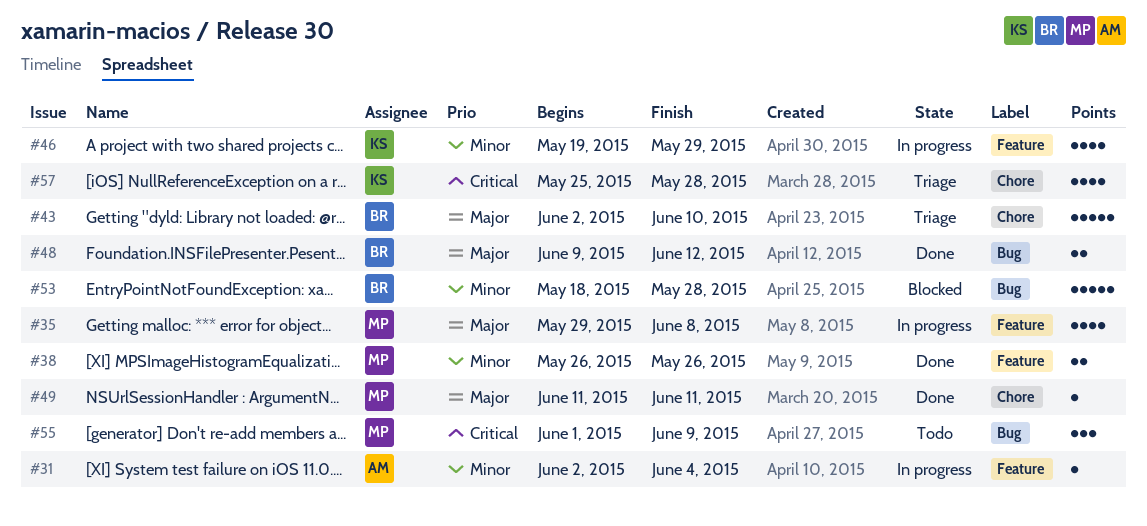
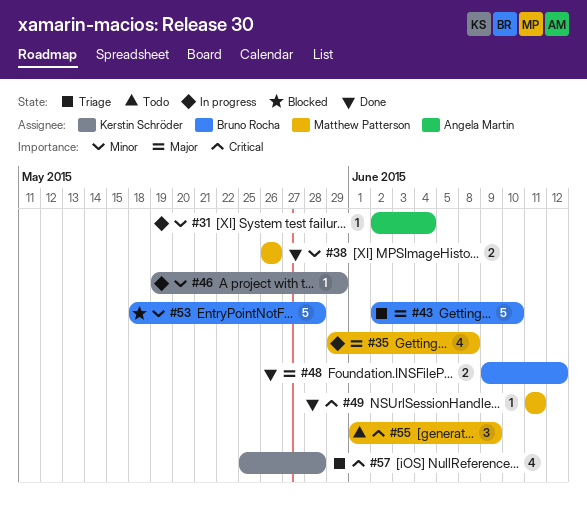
#46, estimate: 4 -> 1
#49, priority: Major -> Critical

